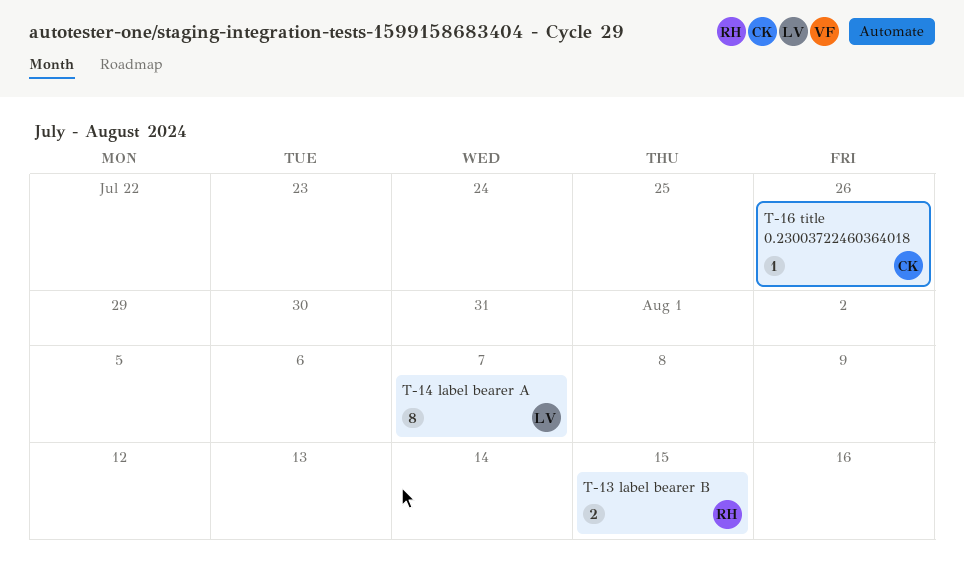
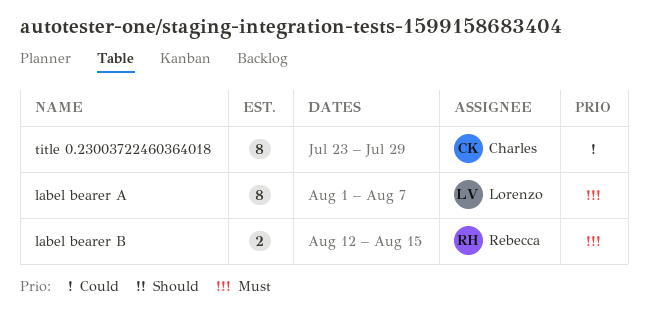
title 0.23003722460364018, estimate: 1 -> 8
title 0.23003722460364018, due: Jul 26 -> Jul 29

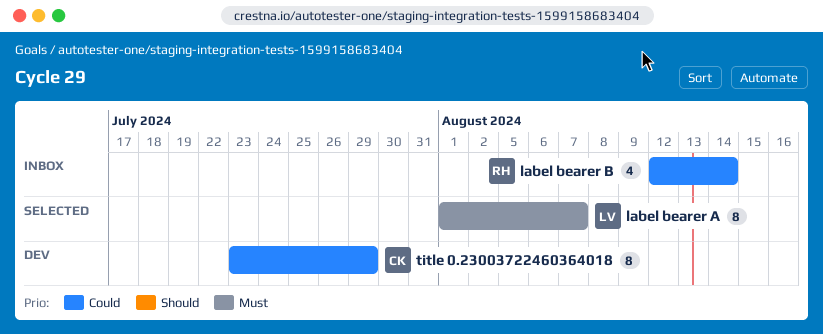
label bearer B, priority: Must -> Could
label bearer B, estimate: 2 -> 4
label bearer B, due: Aug 15 -> Aug 14

